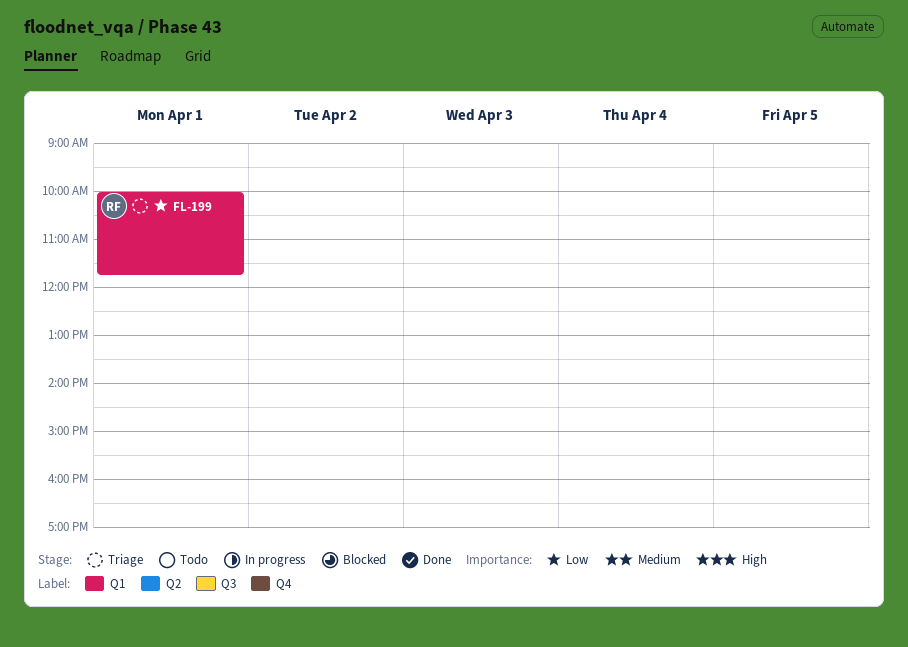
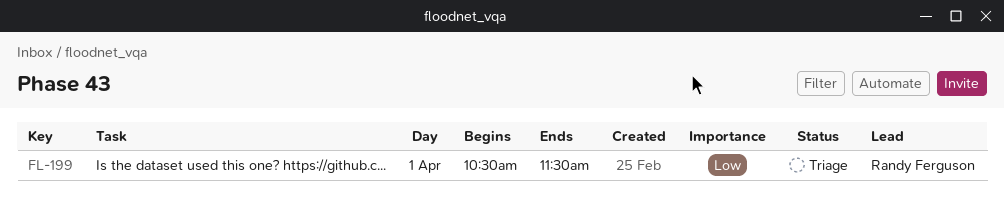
FL-199, begins: 10:00 -> 10:30
FL-199, ends: 11:45 -> 11:30

